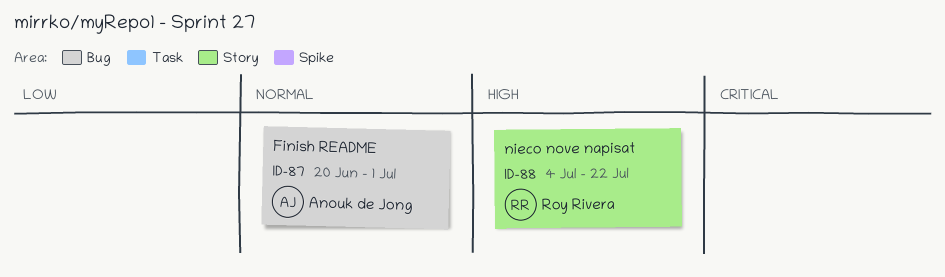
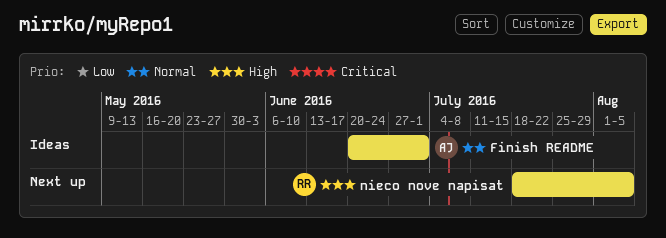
nieco nove napisat, start: Jul 4 -> Jul 18
nieco nove napisat, due: Jul 22 -> Aug 5

